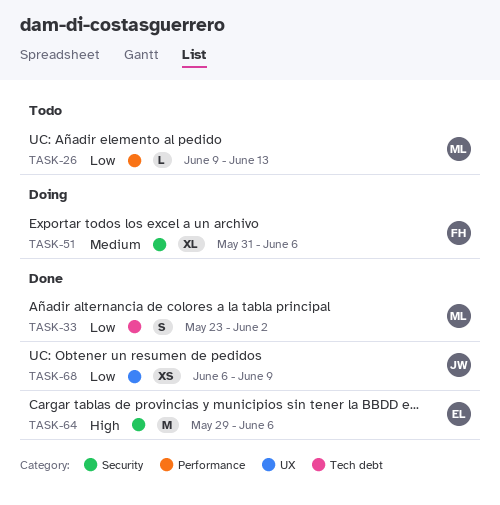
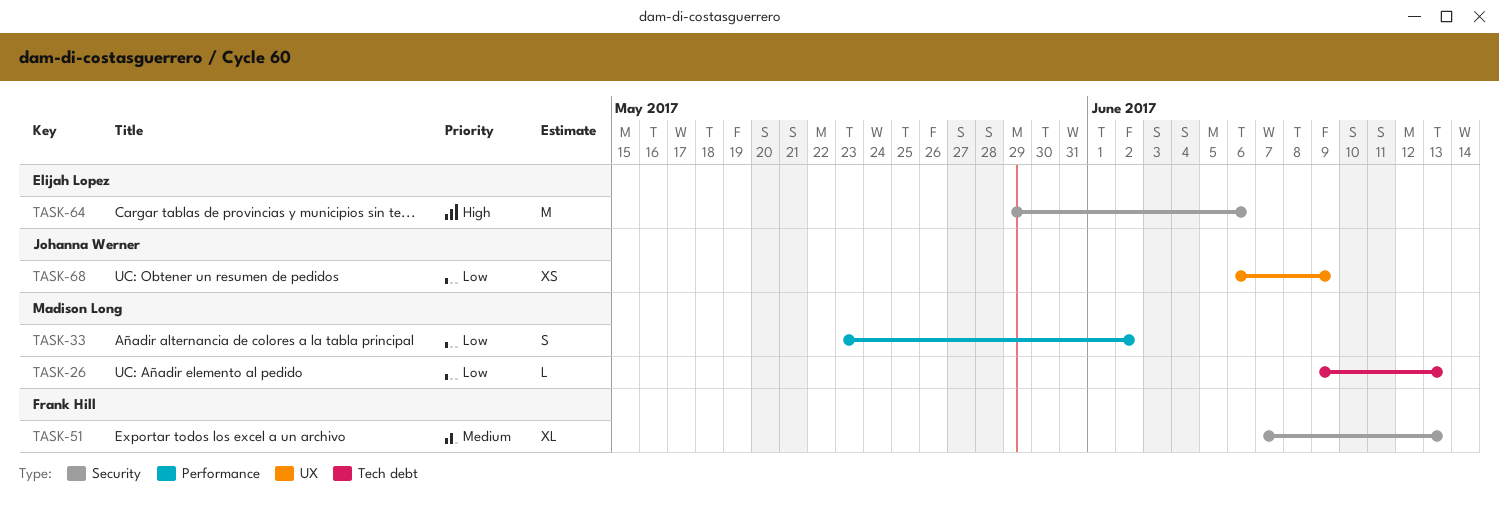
TASK-26, label: Performance -> Tech debt
TASK-33, label: Tech debt -> Performance
TASK-51, start: May 31 -> Jun 7
TASK-51, due: Jun 6 -> Jun 13

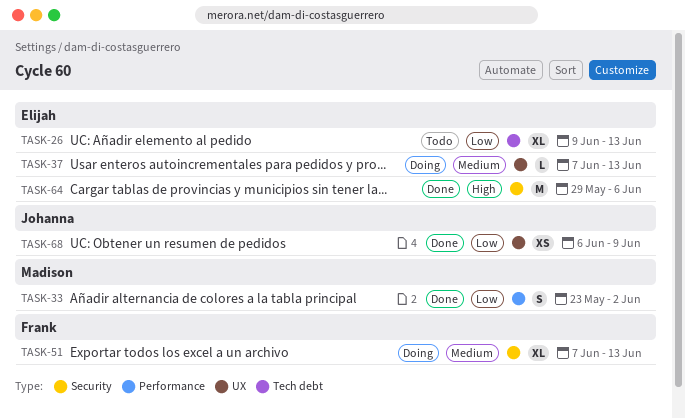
TASK-26, owner: Madison Long -> Elijah Lopez
TASK-26, estimate: L -> XL
TASK-37: none -> present

